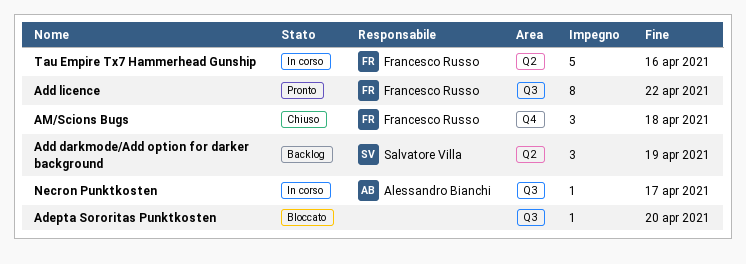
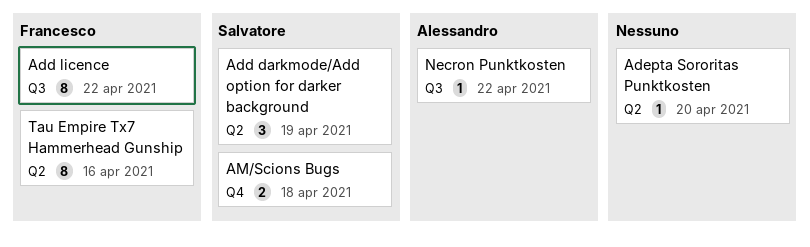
Adepta Sororitas Punktkosten, label: Q3 -> Q2
AM/Scions Bugs, owner: Francesco Russo -> Salvatore Villa
AM/Scions Bugs, estimate: 3 -> 2
Necron Punktkosten, due: Apr 17 -> Apr 22
Tau Empire Tx7 Hammerhead Gunship, estimate: 5 -> 8

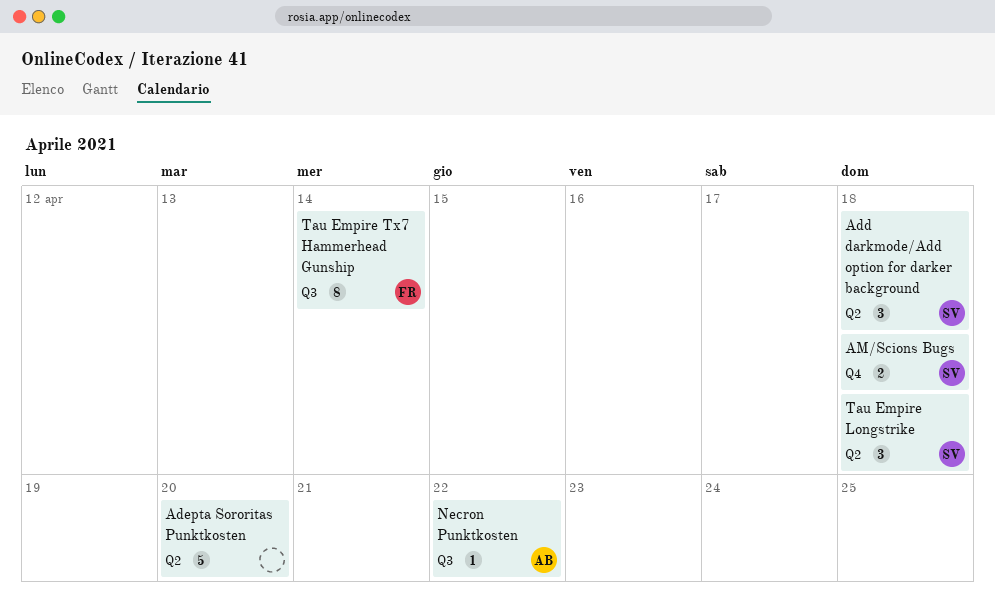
Add darkmode/Add option for darker background, due: Apr 19 -> Apr 18
Add licence: present -> none
Adepta Sororitas Punktkosten, estimate: 1 -> 5
Tau Empire Longstrike: none -> present
Tau Empire Tx7 Hammerhead Gunship, label: Q2 -> Q3
Tau Empire Tx7 Hammerhead Gunship, due: Apr 16 -> Apr 14

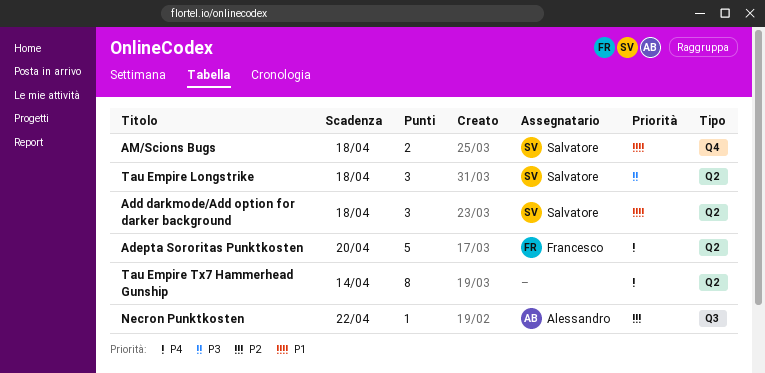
Adepta Sororitas Punktkosten, owner: none -> Francesco
Tau Empire Tx7 Hammerhead Gunship, owner: Francesco -> none
Tau Empire Tx7 Hammerhead Gunship, label: Q3 -> Q2

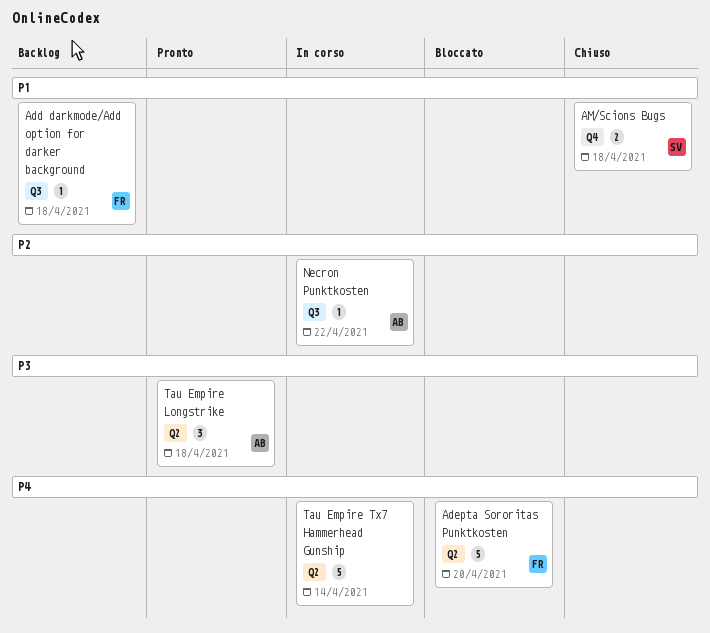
Add darkmode/Add option for darker background, owner: Salvatore -> Francesco
Add darkmode/Add option for darker background, label: Q2 -> Q3
Add darkmode/Add option for darker background, estimate: 3 -> 1
Tau Empire Longstrike, owner: Salvatore -> Alessandro
Tau Empire Tx7 Hammerhead Gunship, estimate: 8 -> 5

